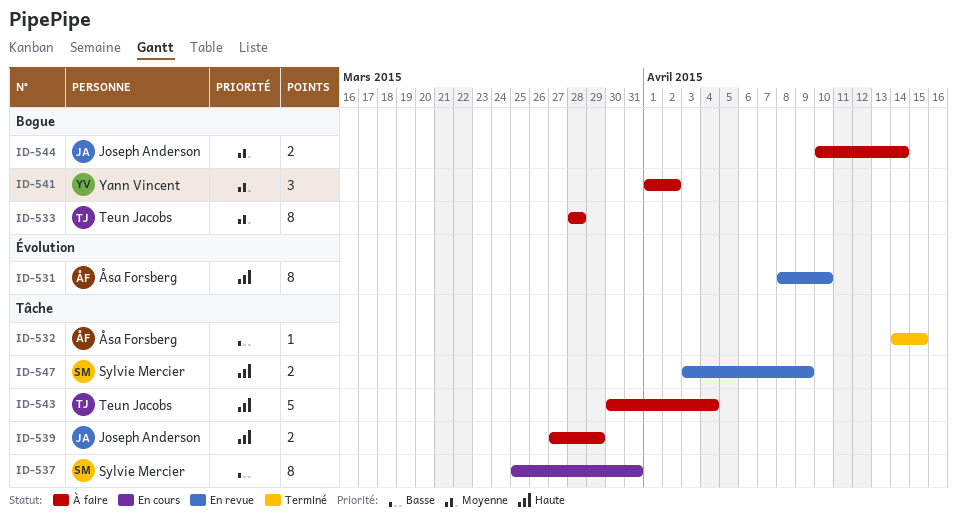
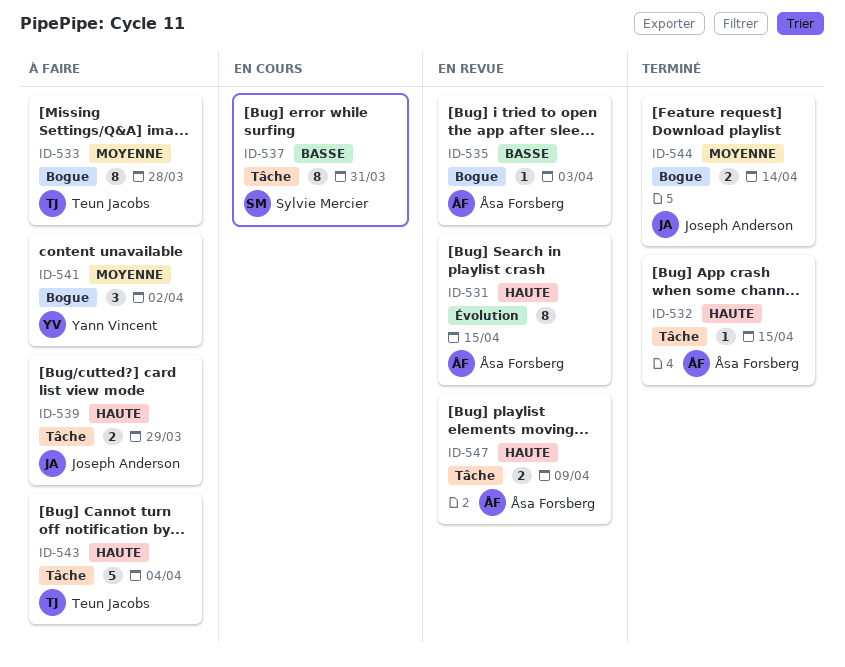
ID-531, due: Apr 10 -> Apr 15
ID-532, priority: Basse -> Haute
ID-535: none -> present
ID-544, status: À faire -> Terminé
ID-547, owner: Sylvie Mercier -> Åsa Forsberg

